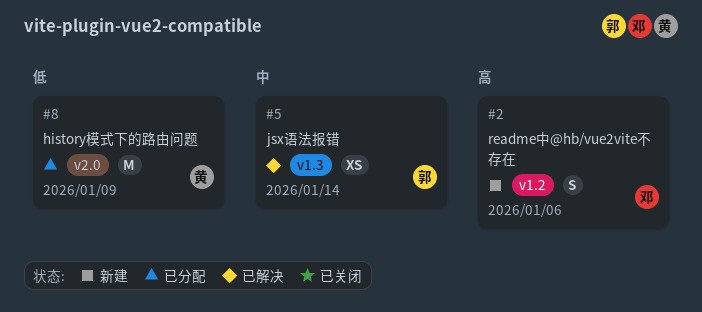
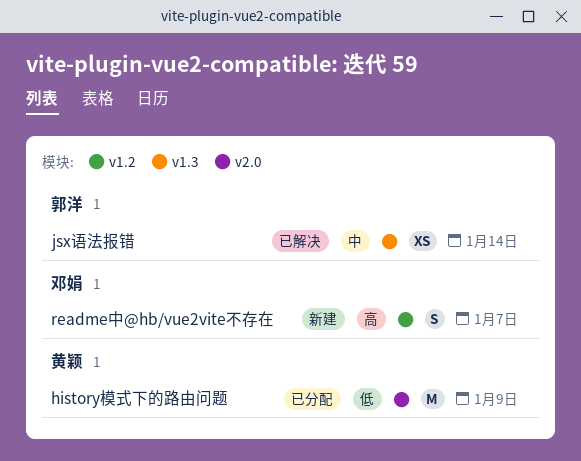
readme中@hb/vue2vite不存在, due: Jan 6 -> Jan 7

